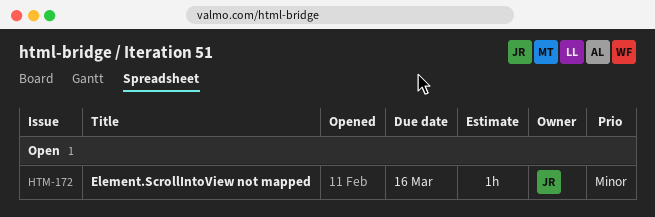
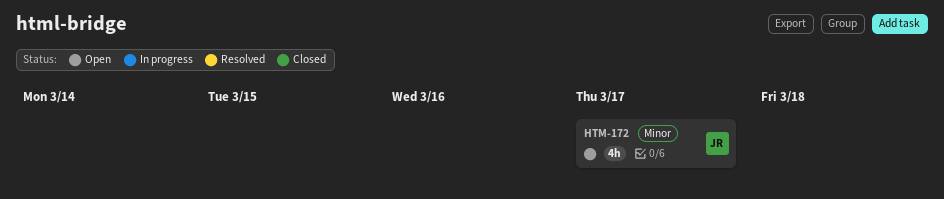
HTM-172, estimate: 1h -> 4h
HTM-172, due: Mar 16 -> Mar 17

